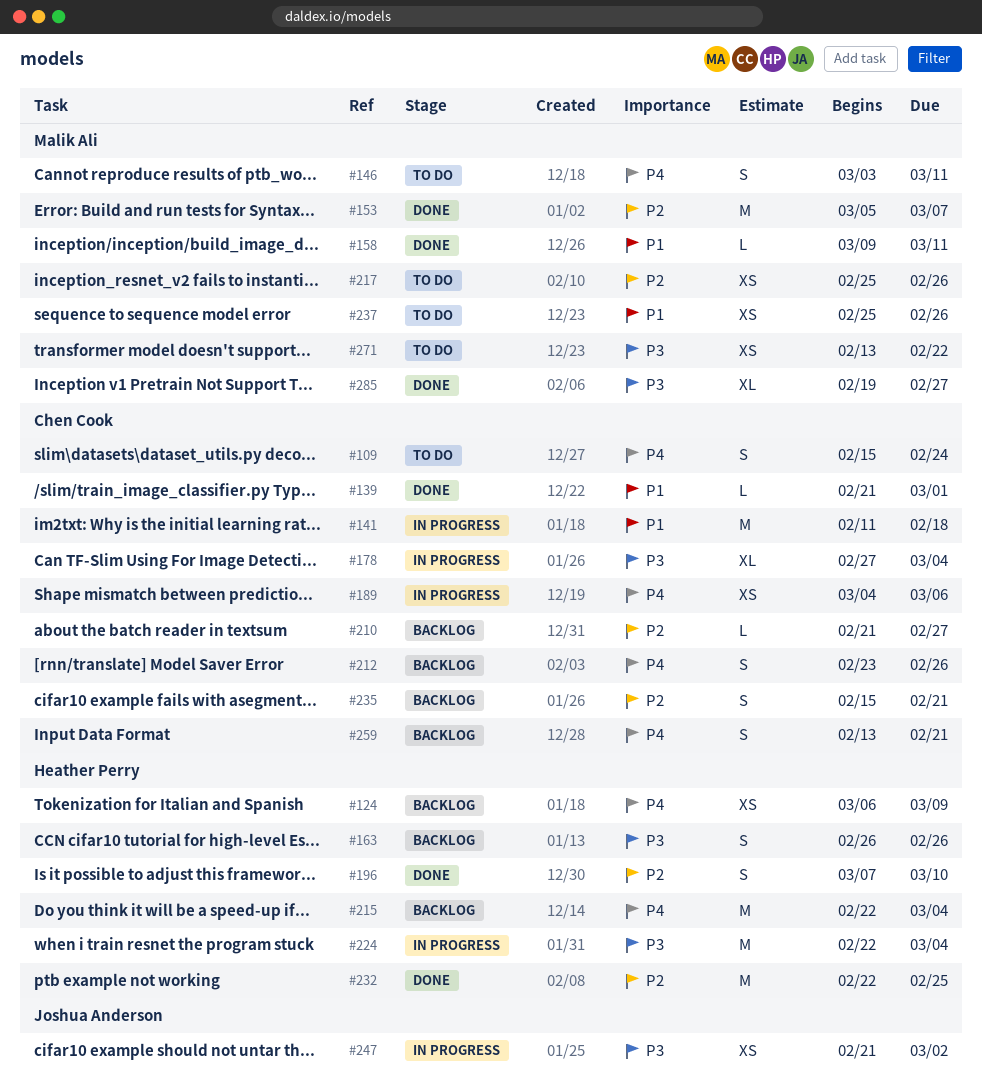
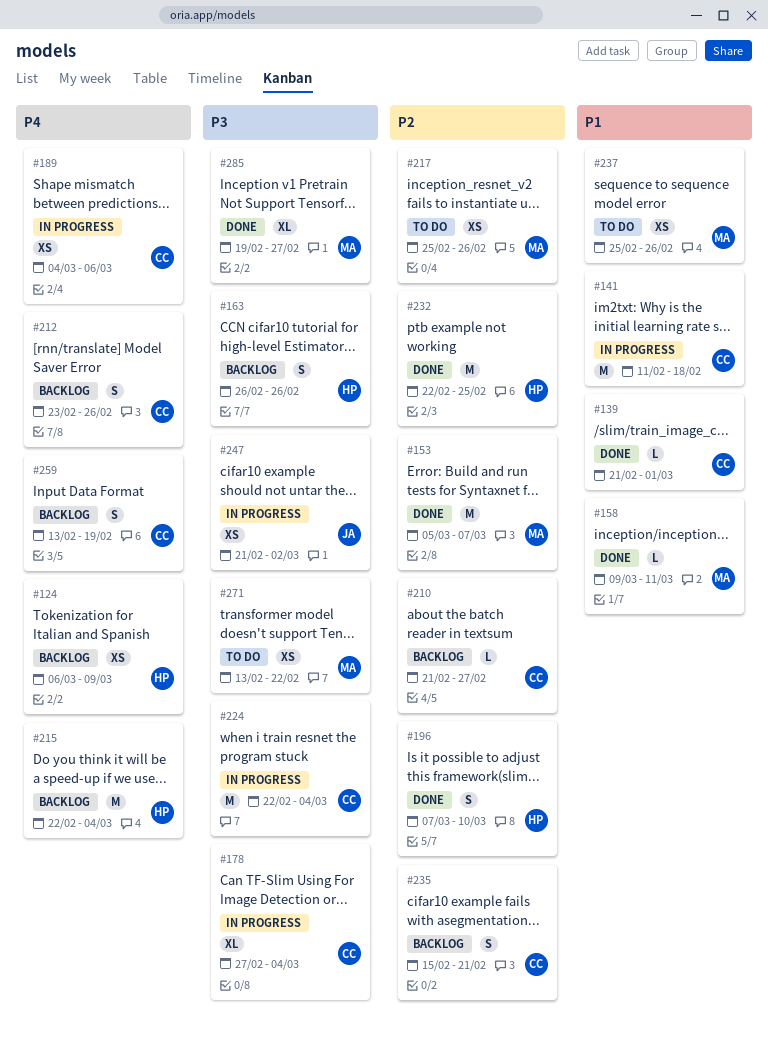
#109: present -> none
#146: present -> none
#224, owner: Heather Perry -> Chen Cook
#259, due: Feb 21 -> Feb 19

